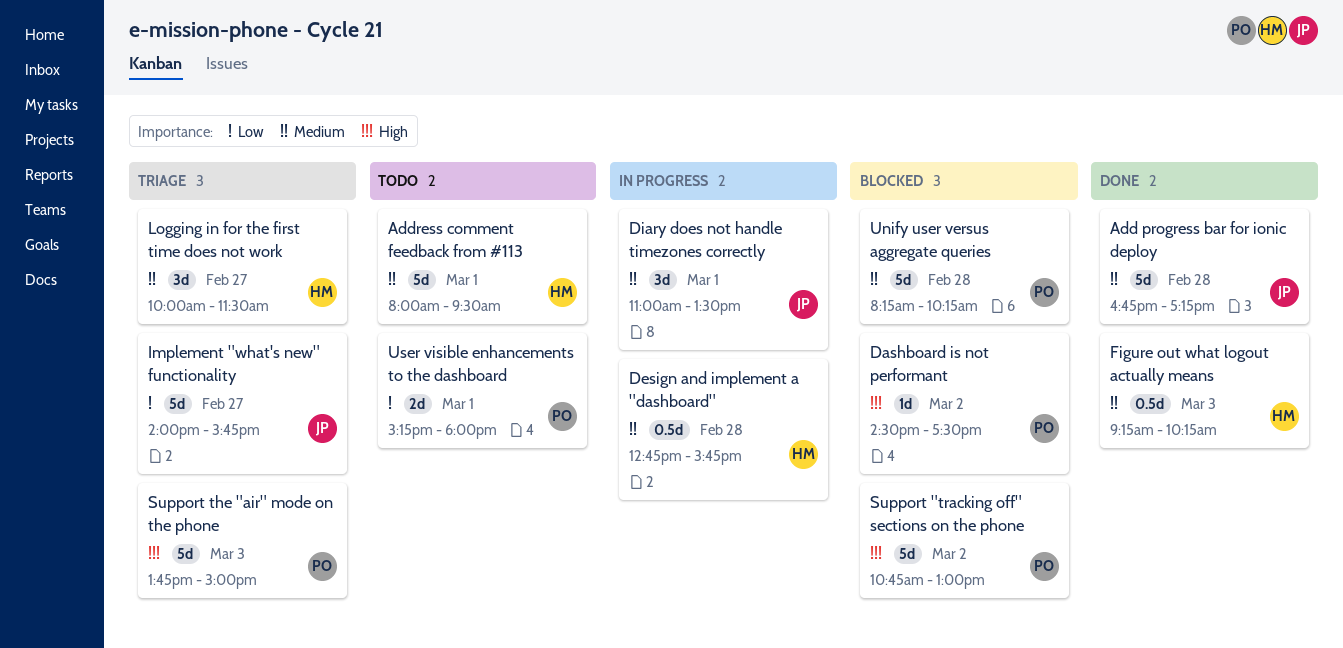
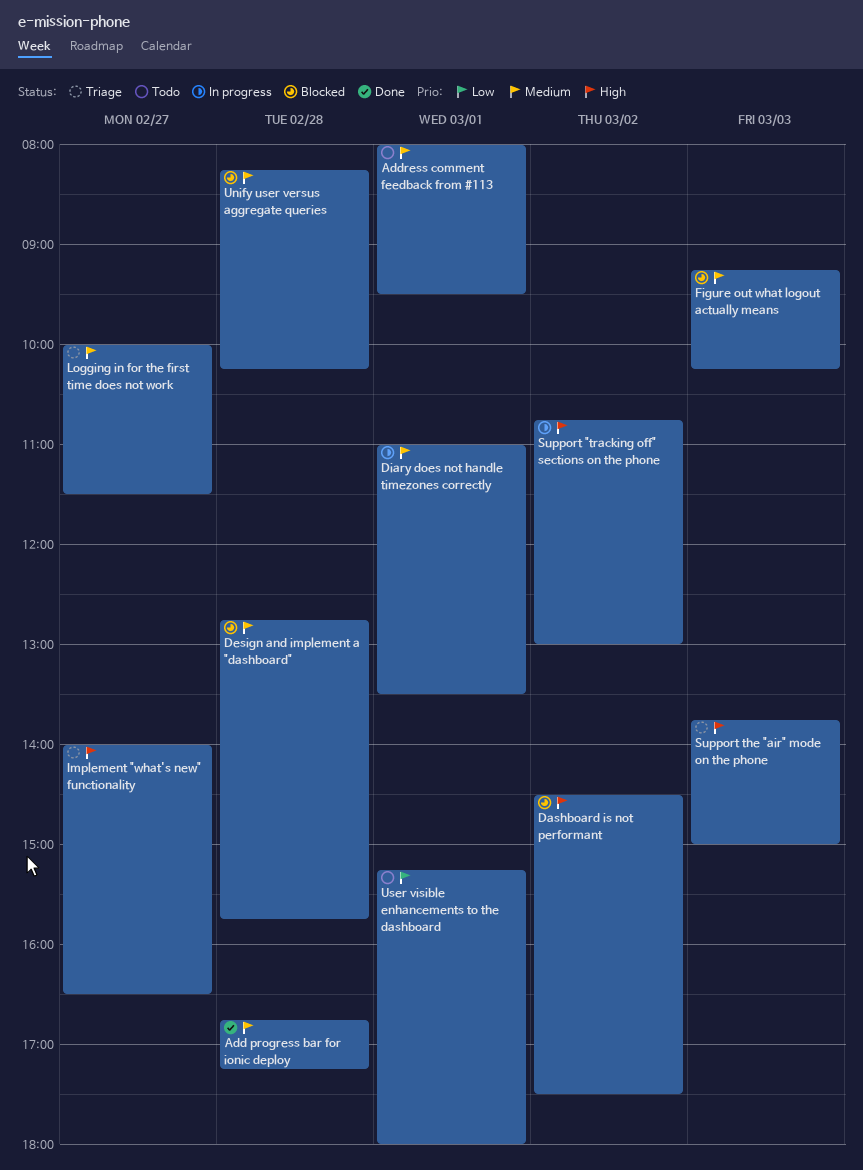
Design and implement a "dashboard", status: In progress -> Blocked
Figure out what logout actually means, status: Done -> Blocked
Implement "what's new" functionality, priority: Low -> High
Implement "what's new" functionality, ends: 15:45 -> 16:30
Support "tracking off" sections on the phone, status: Blocked -> In progress

